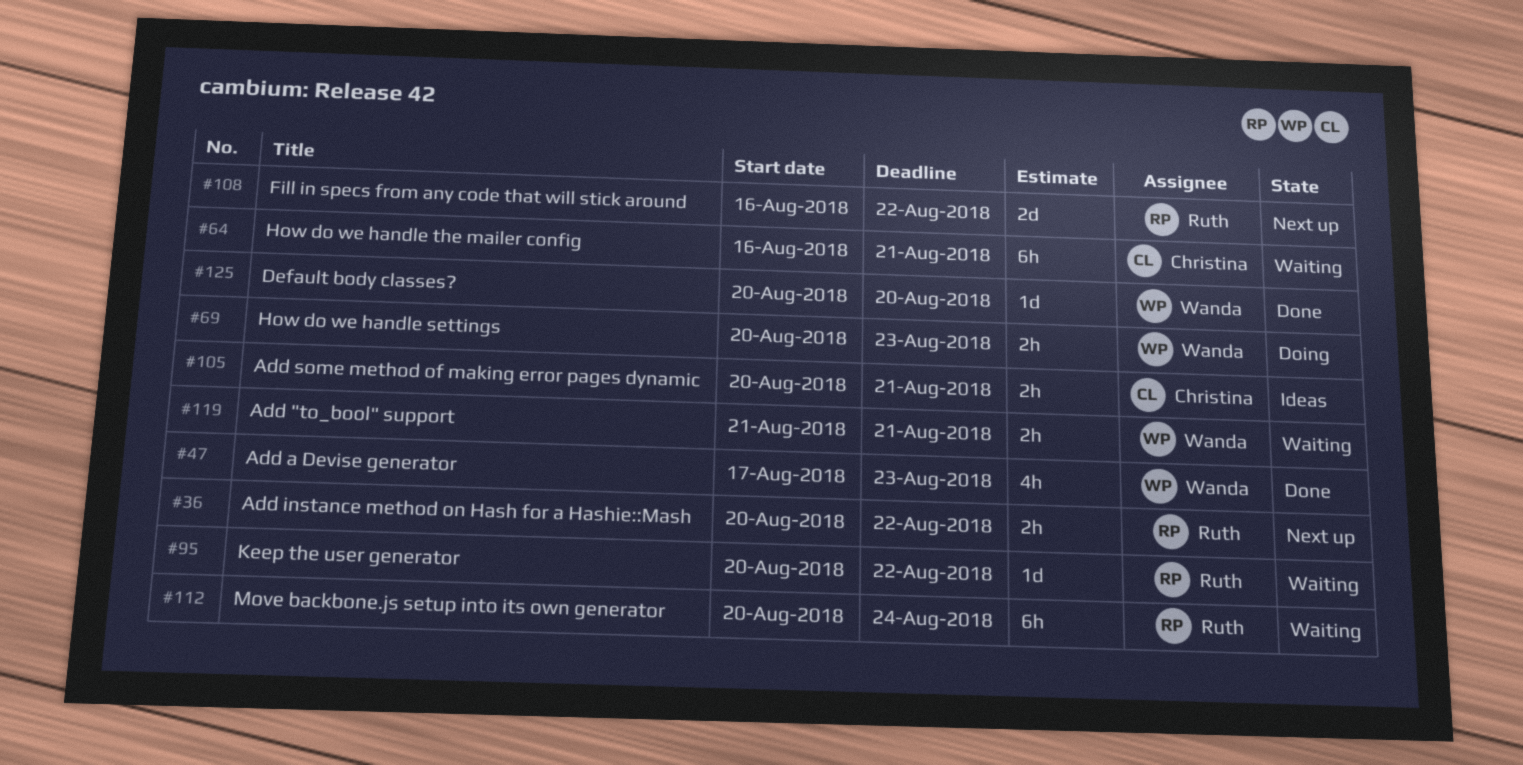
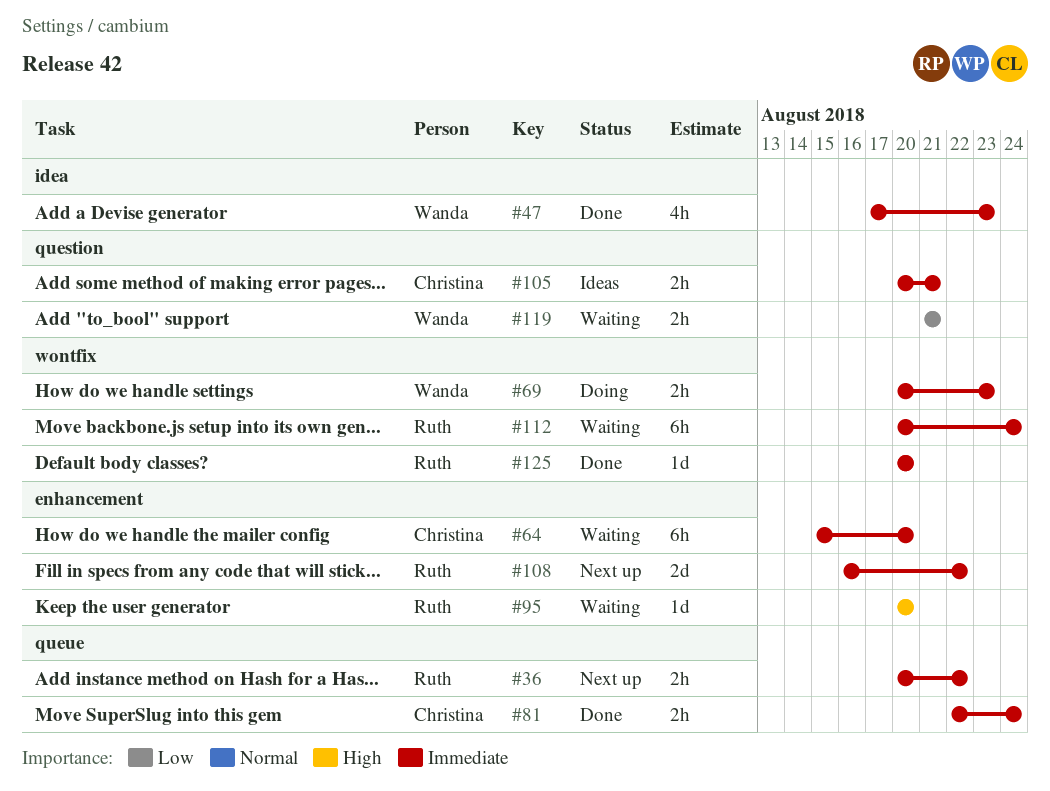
#64, start: Aug 16 -> Aug 15
#64, due: Aug 21 -> Aug 20
#81: none -> present
#95, due: Aug 22 -> Aug 20
#125, owner: Wanda -> Ruth

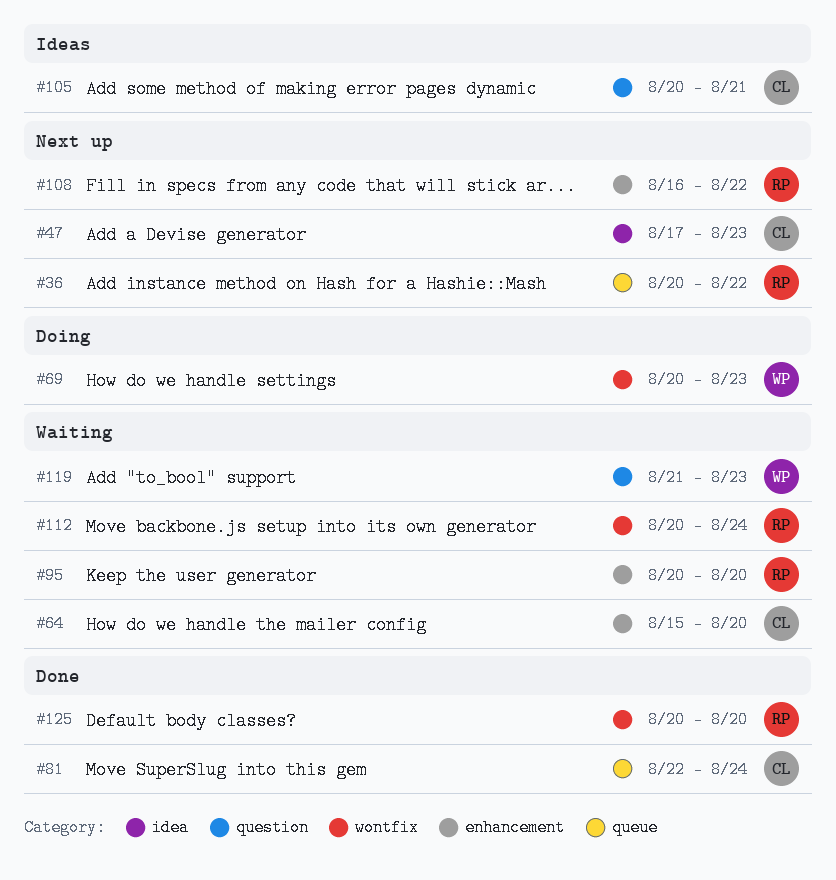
#47, status: Done -> Next up
#47, owner: Wanda -> Christina
#119, due: Aug 21 -> Aug 23

